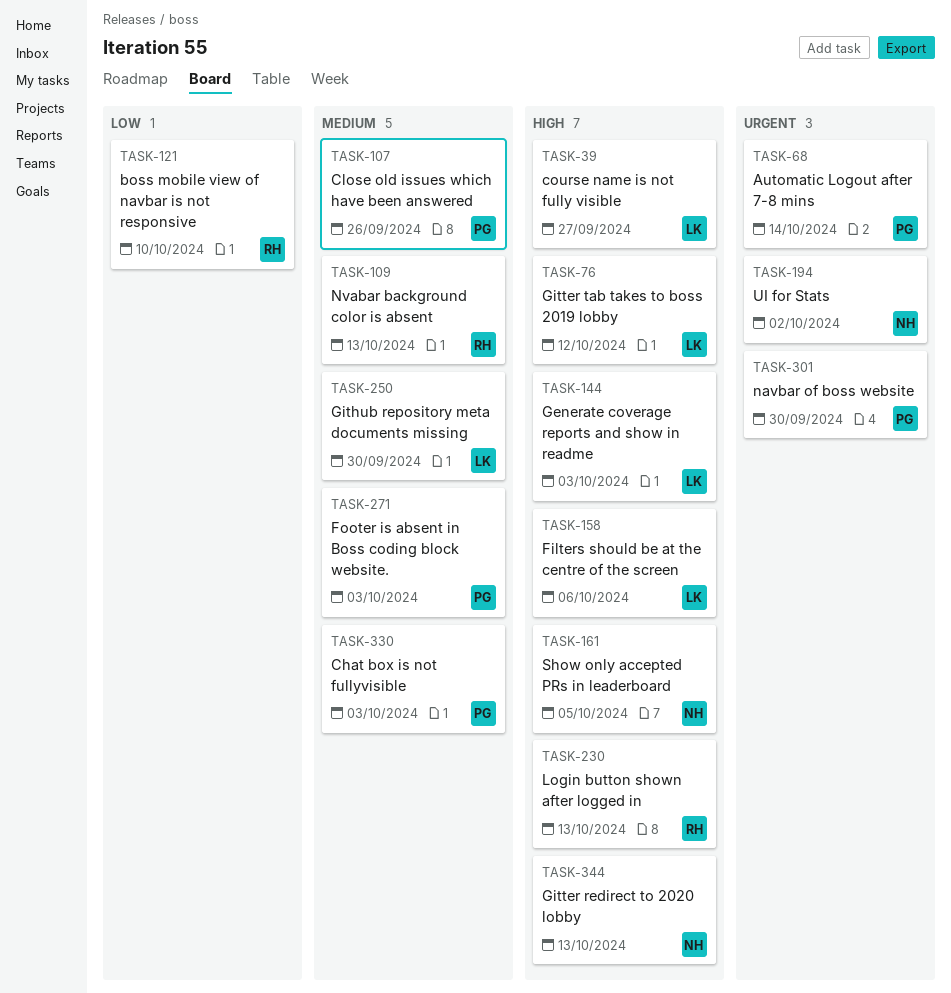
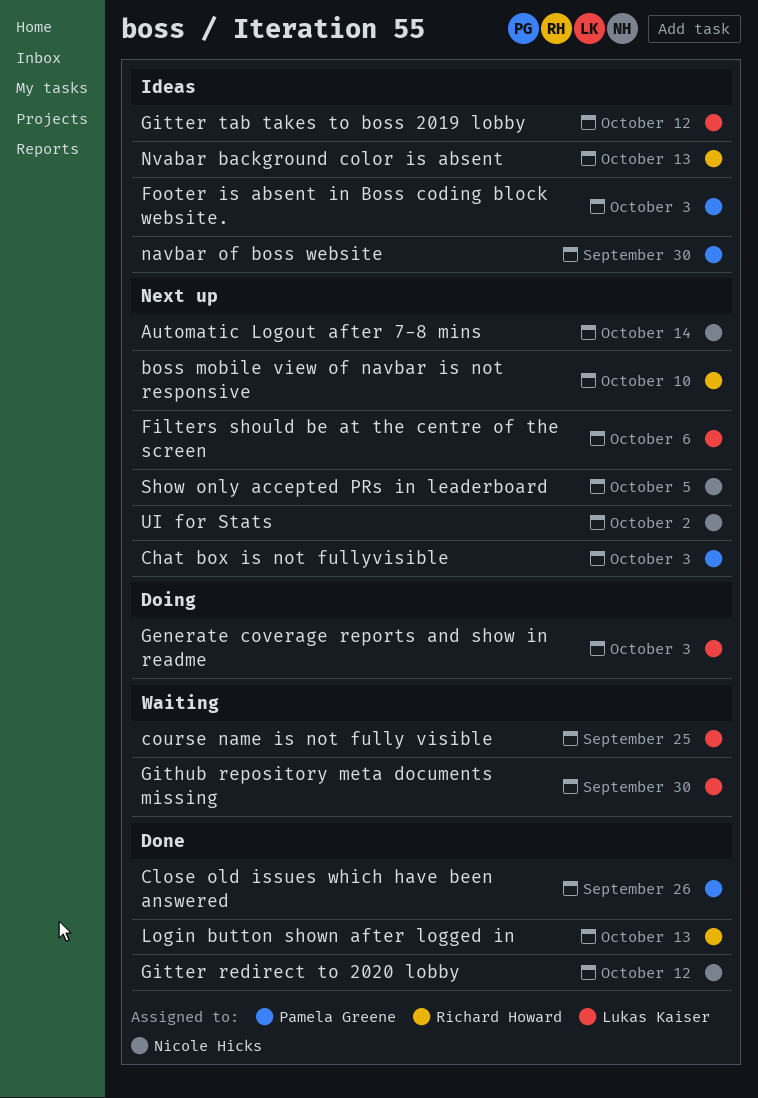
Automatic Logout after 7-8 mins, owner: Pamela Greene -> Nicole Hicks
course name is not fully visible, due: Sep 27 -> Sep 25
Gitter redirect to 2020 lobby, due: Oct 13 -> Oct 12

